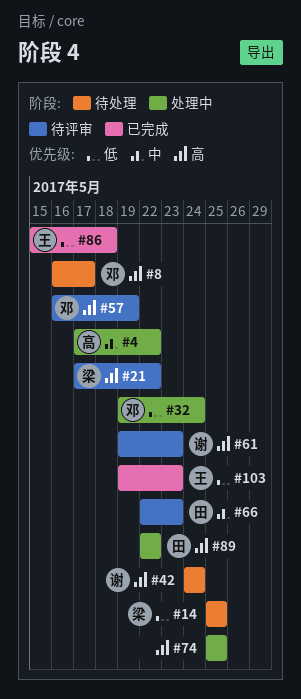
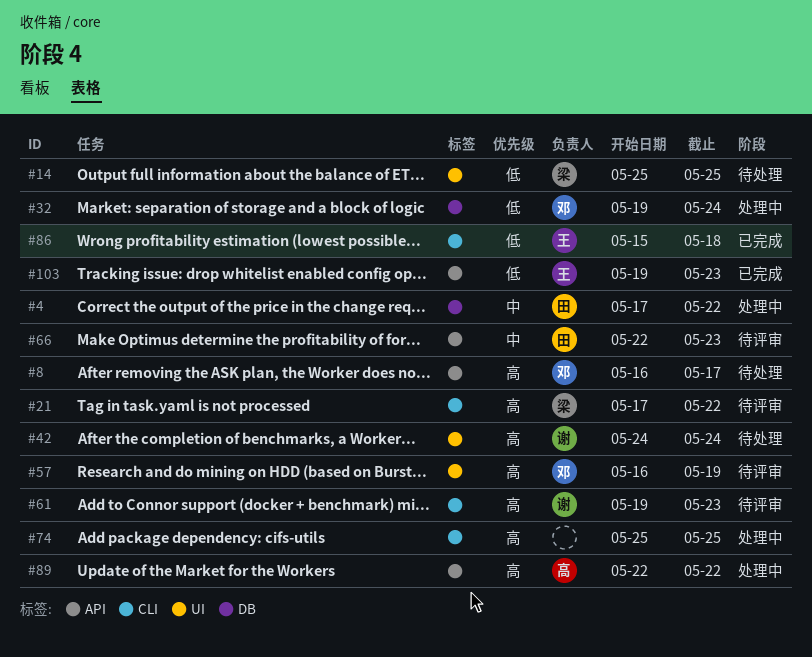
#4, owner: 高 -> 田
#89, owner: 田 -> 高

